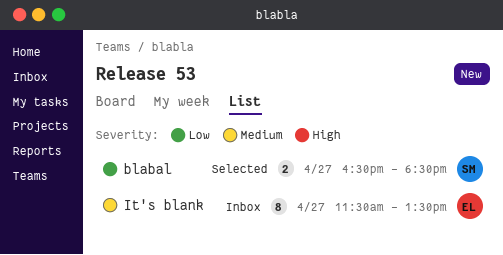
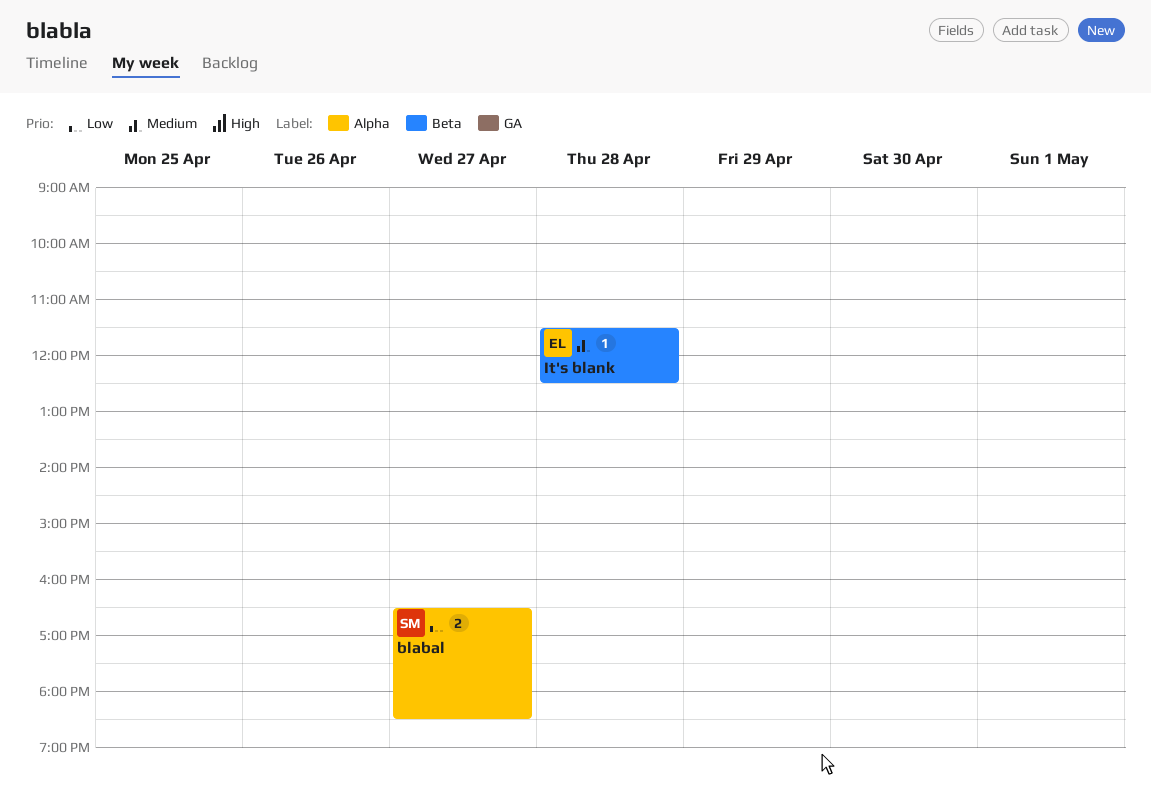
It's blank, estimate: 8 -> 1
It's blank, day: Apr 27 -> Apr 28
It's blank, ends: 13:30 -> 12:30

